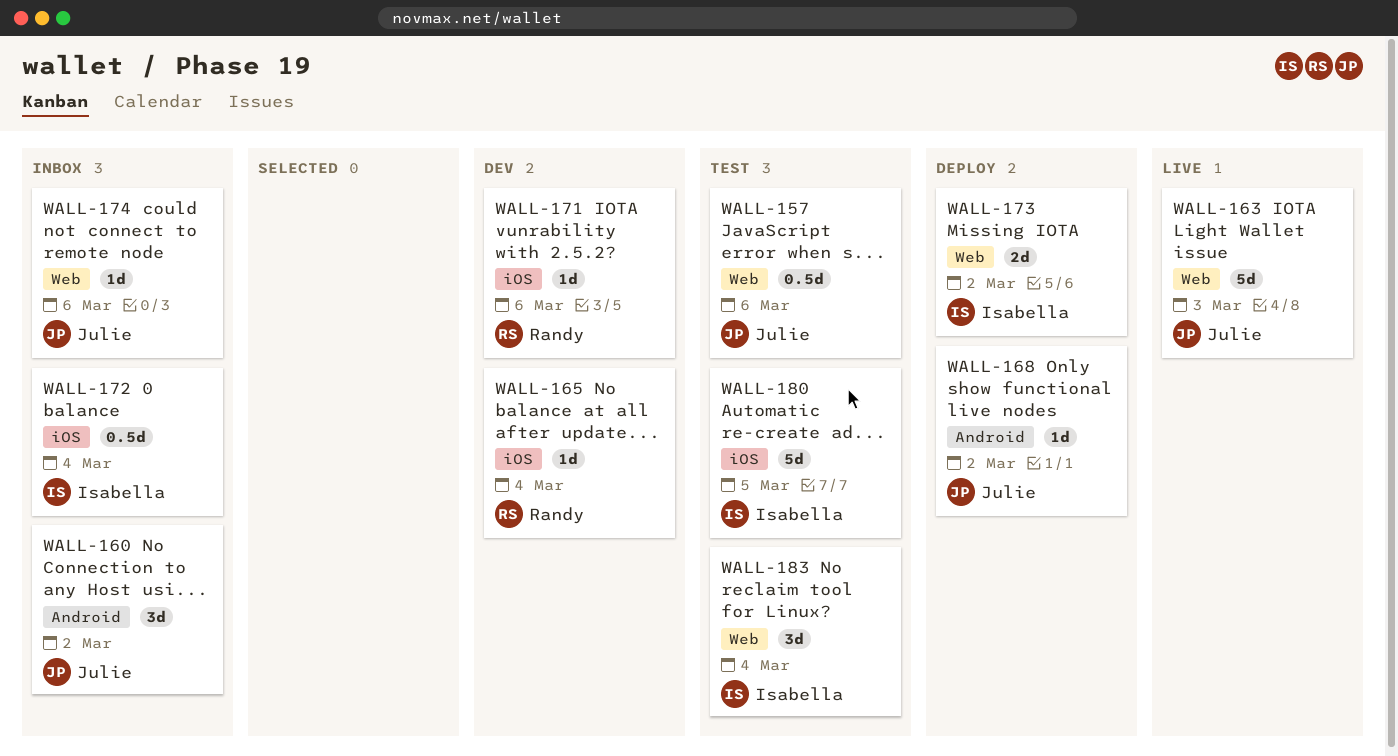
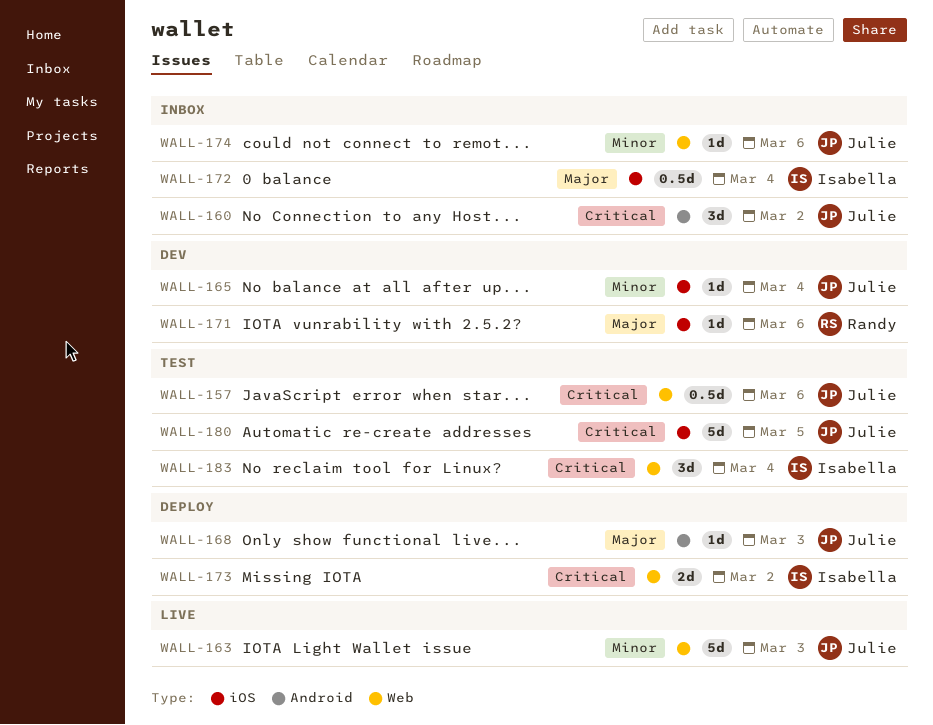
WALL-165, owner: Randy -> Julie
WALL-168, day: Mar 2 -> Mar 3
WALL-180, owner: Isabella -> Julie

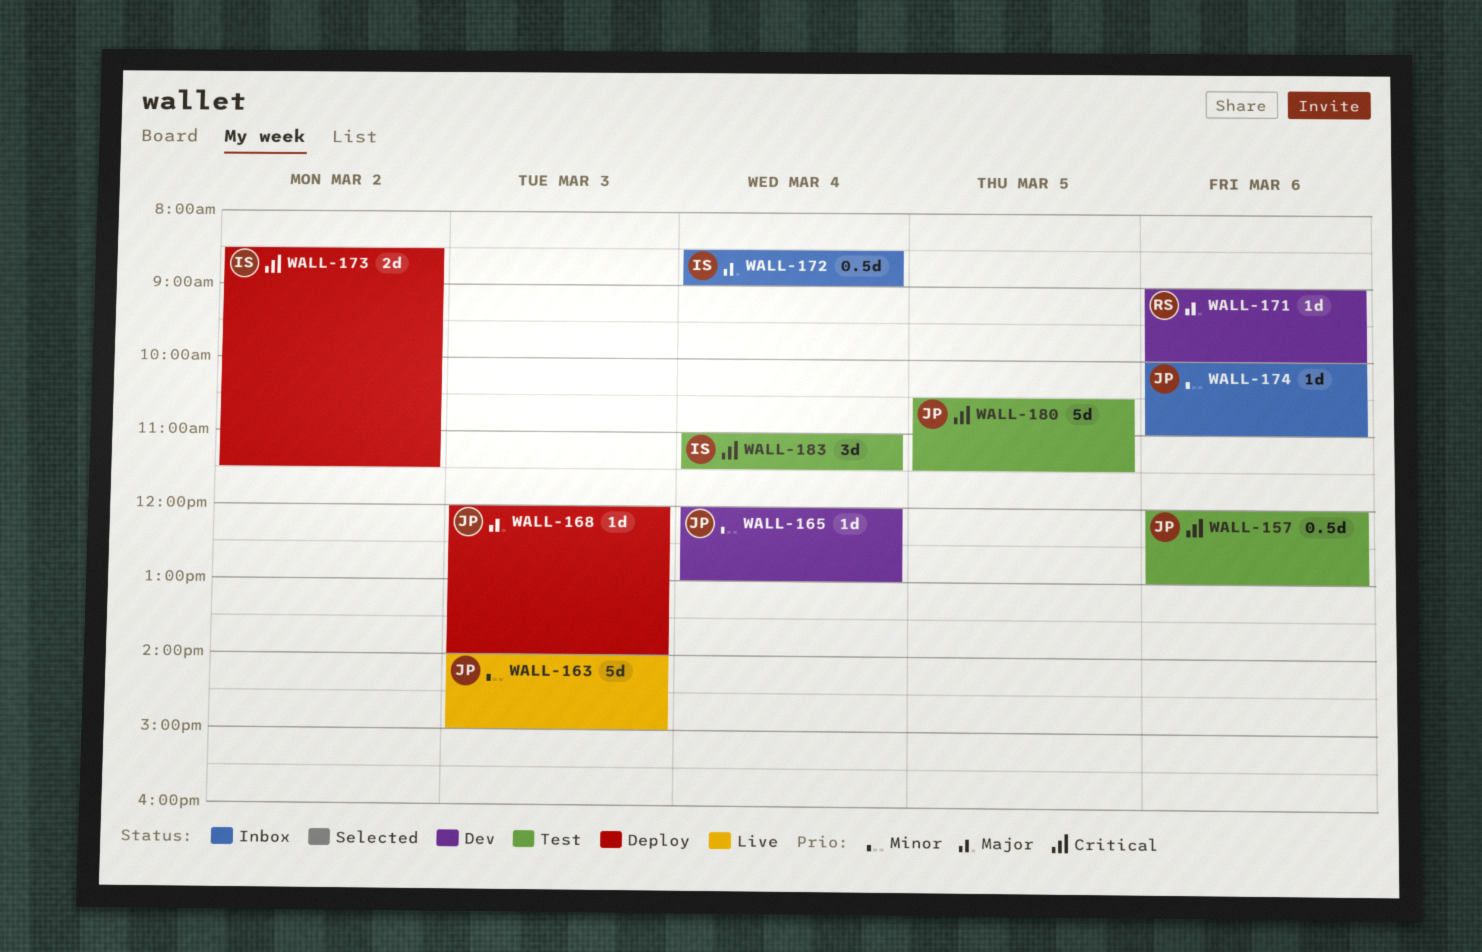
WALL-160: present -> none

